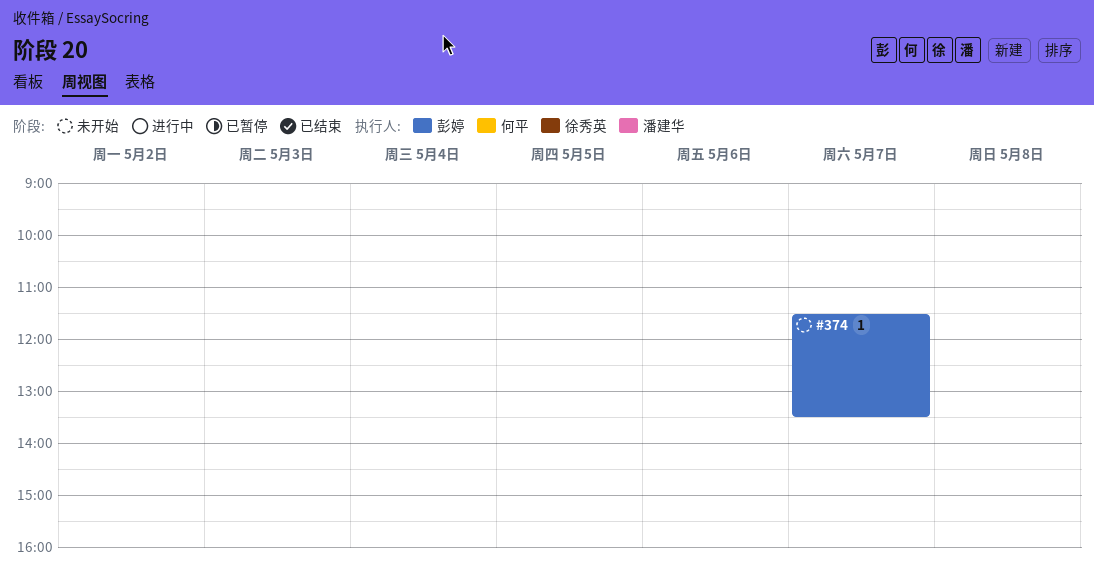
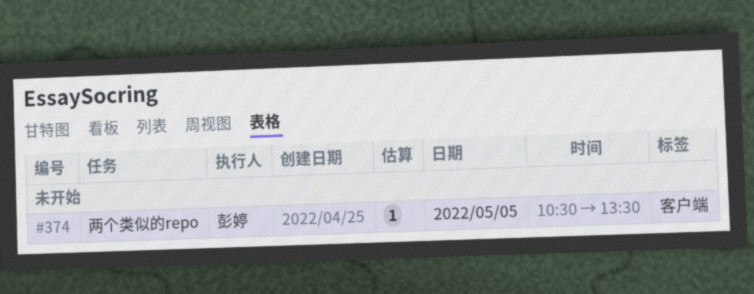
#374, day: May 7 -> May 5
#374, begins: 11:30 -> 10:30

